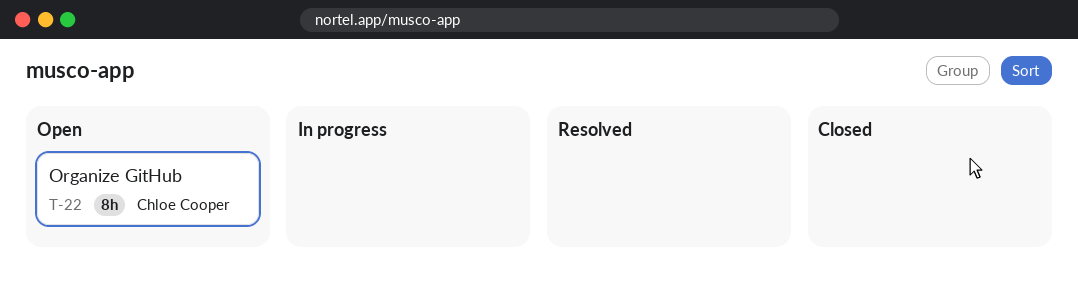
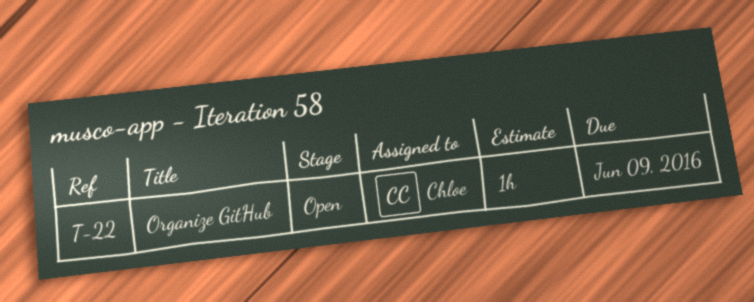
T-22, estimate: 8h -> 1h

